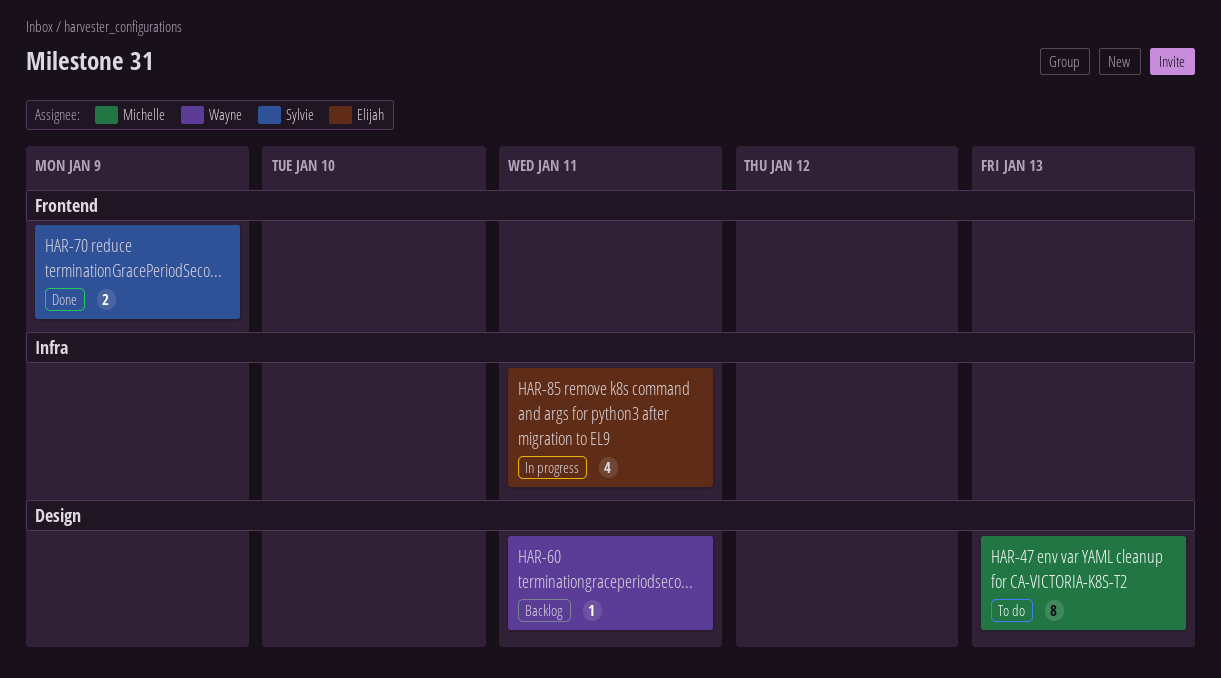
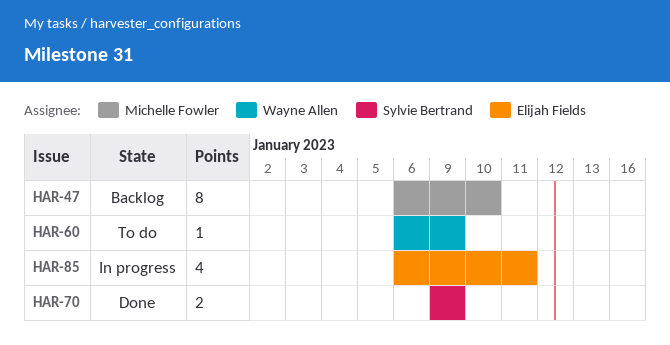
HAR-47, status: To do -> Backlog
HAR-47, due: Jan 13 -> Jan 10
HAR-60, status: Backlog -> To do
HAR-60, due: Jan 11 -> Jan 9

